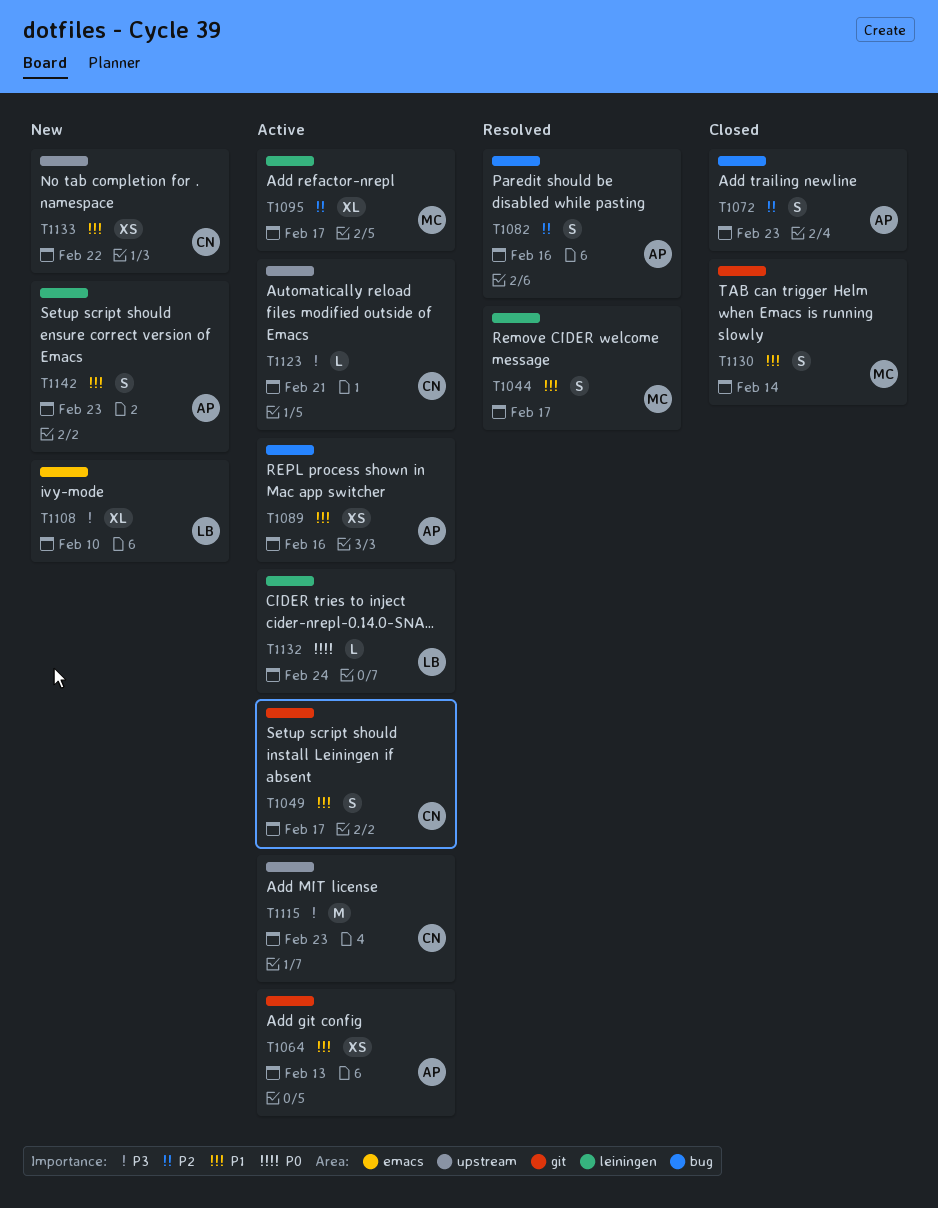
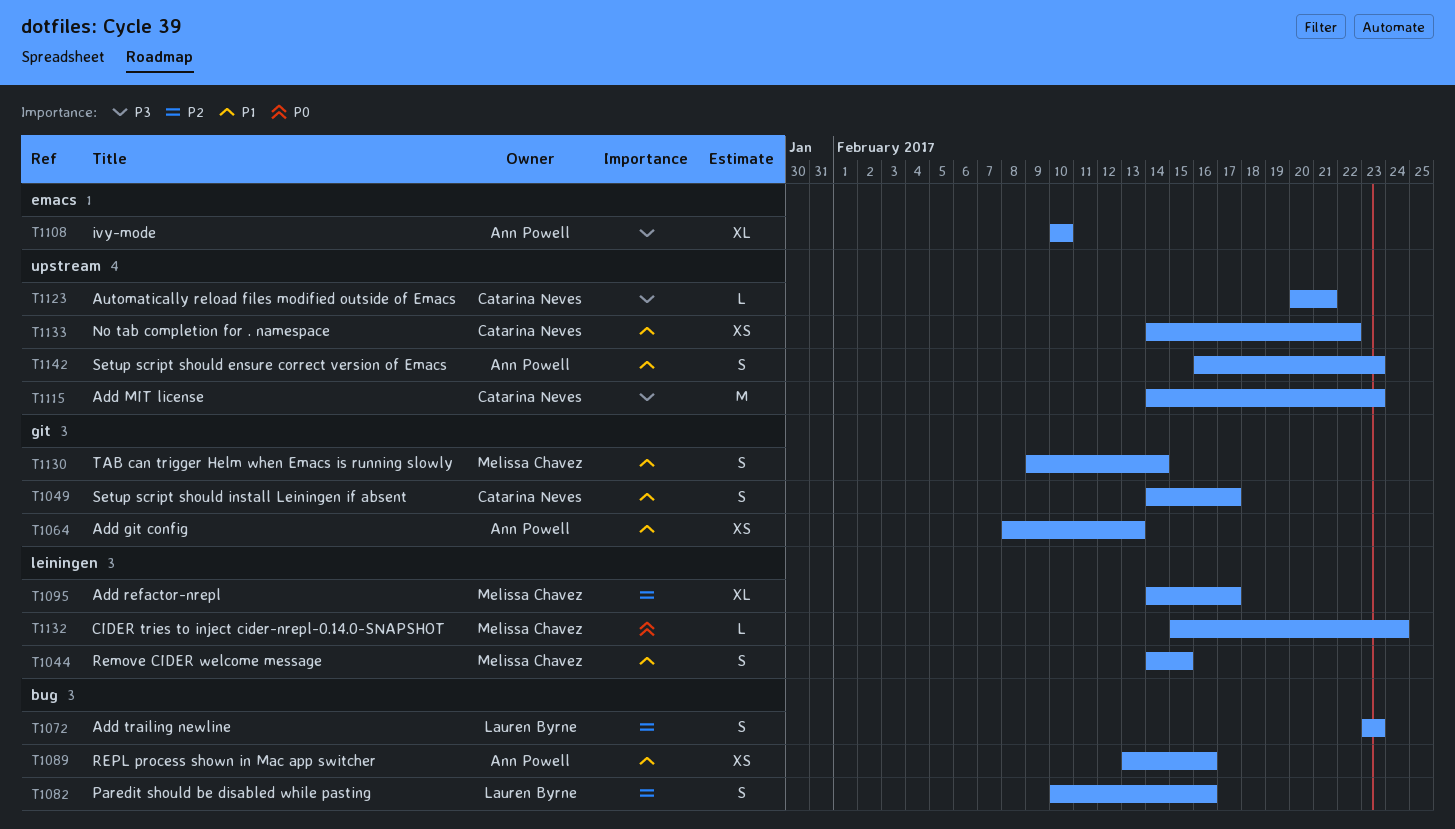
T1044, due: Feb 17 -> Feb 15
T1072, owner: Ann Powell -> Lauren Byrne
T1082, owner: Ann Powell -> Lauren Byrne
T1108, owner: Lauren Byrne -> Ann Powell
T1132, owner: Lauren Byrne -> Melissa Chavez
T1142, label: leiningen -> upstream

